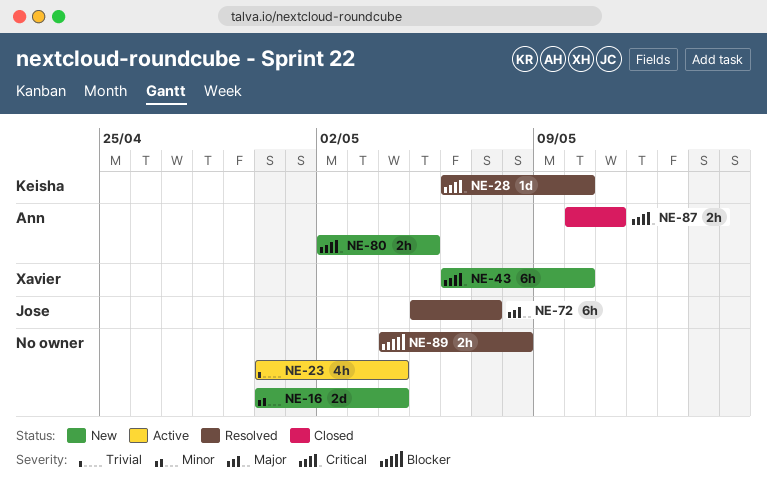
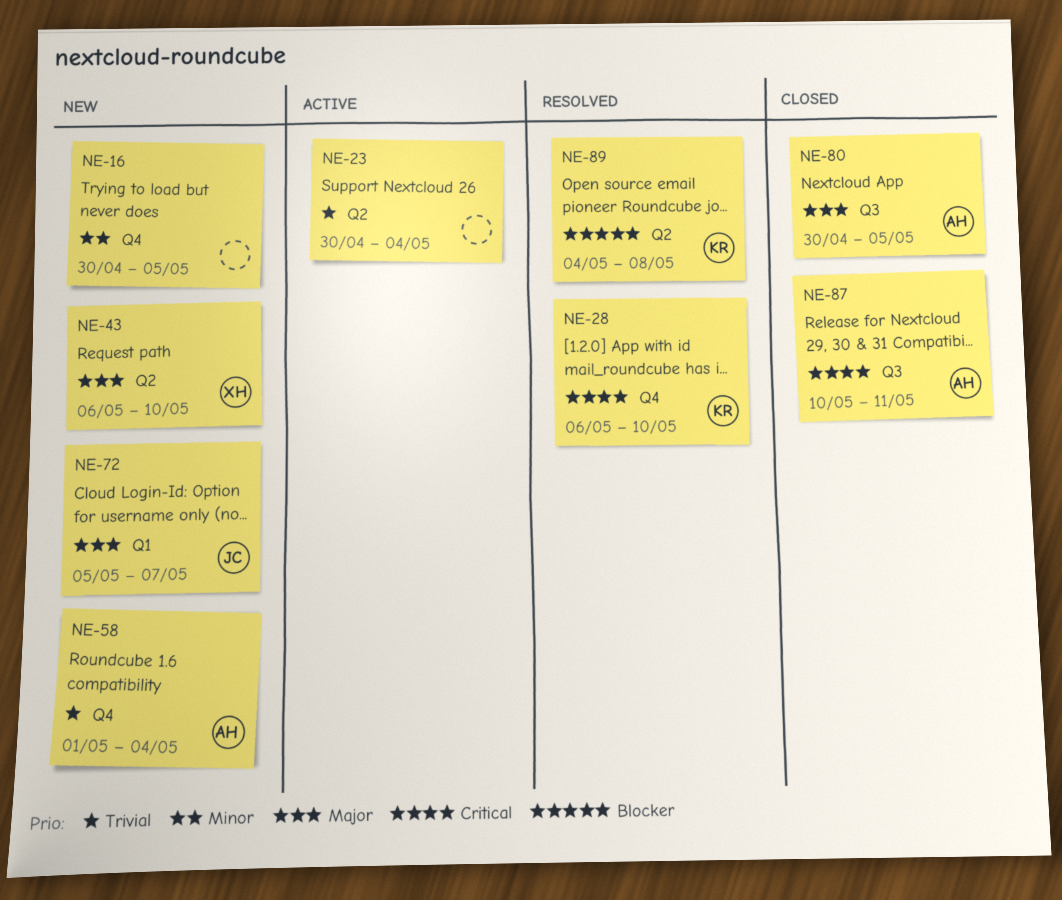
NE-16, due: May 4 -> May 5
NE-43, priority: Critical -> Major
NE-58: none -> present
NE-72, status: Resolved -> New
NE-80, status: New -> Closed
NE-80, priority: Critical -> Major
NE-80, start: May 2 -> Apr 30
NE-89, owner: none -> Keisha

